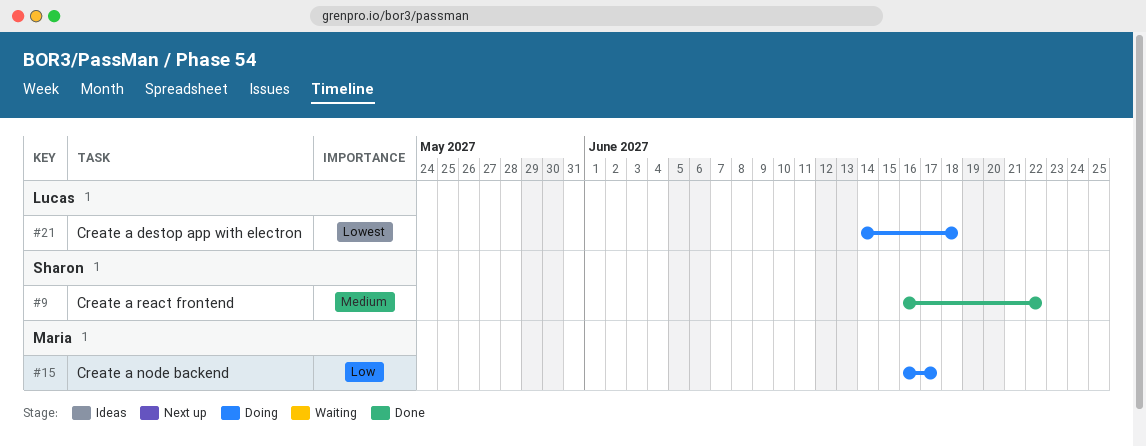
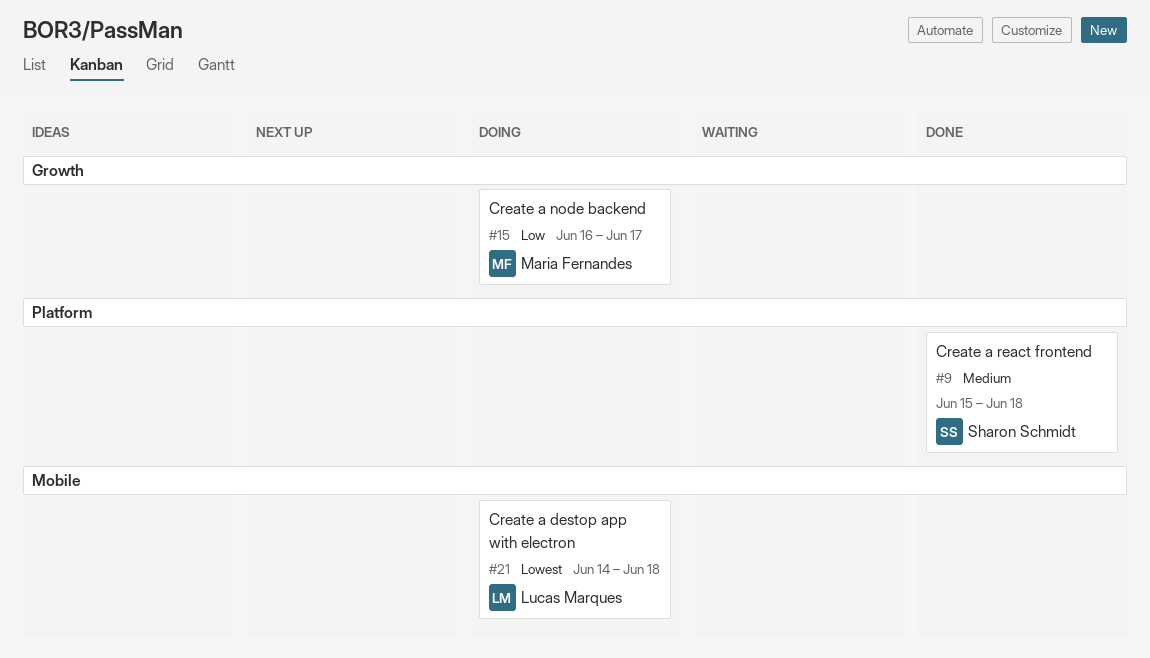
#9, start: Jun 16 -> Jun 15
#9, due: Jun 22 -> Jun 18

